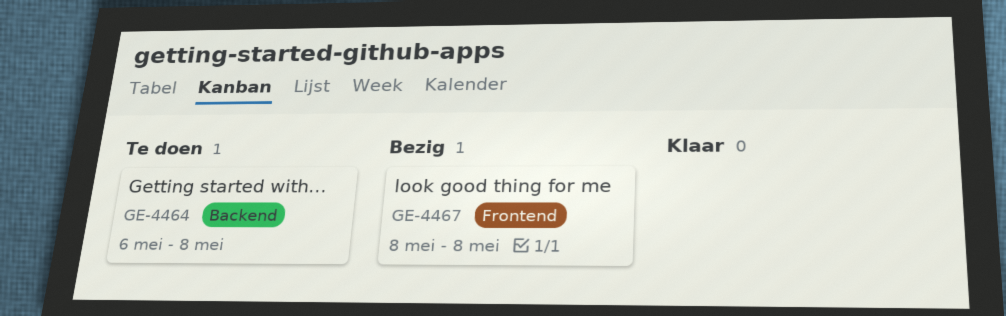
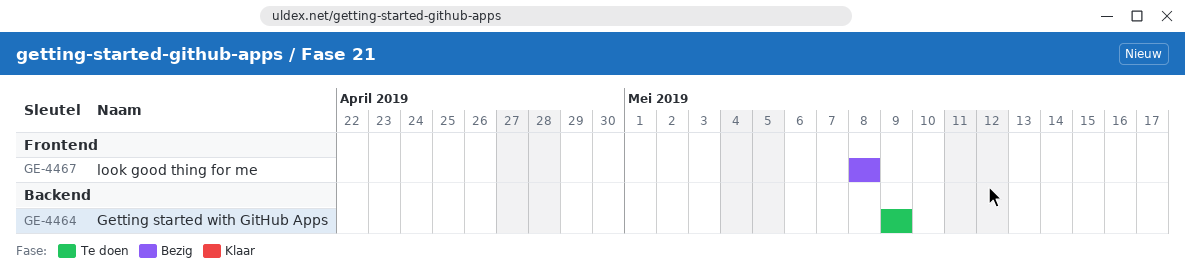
GE-4464, start: May 6 -> May 9
GE-4464, due: May 8 -> May 9

